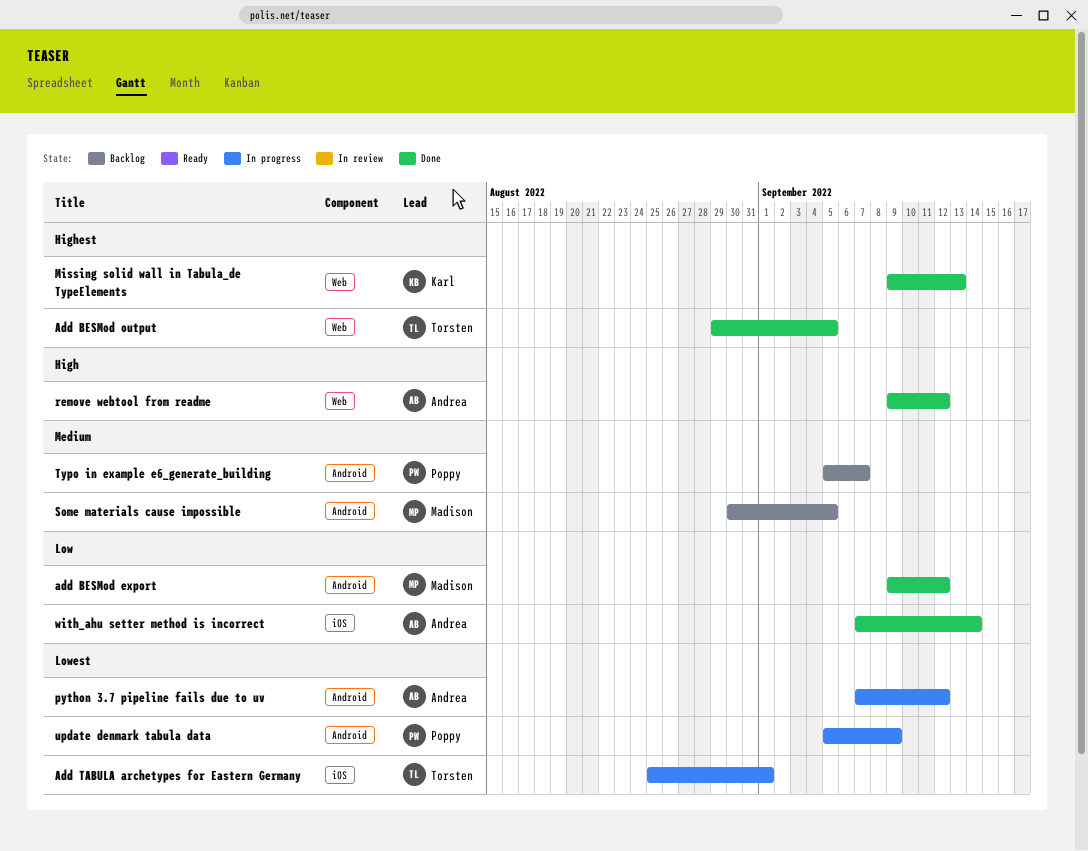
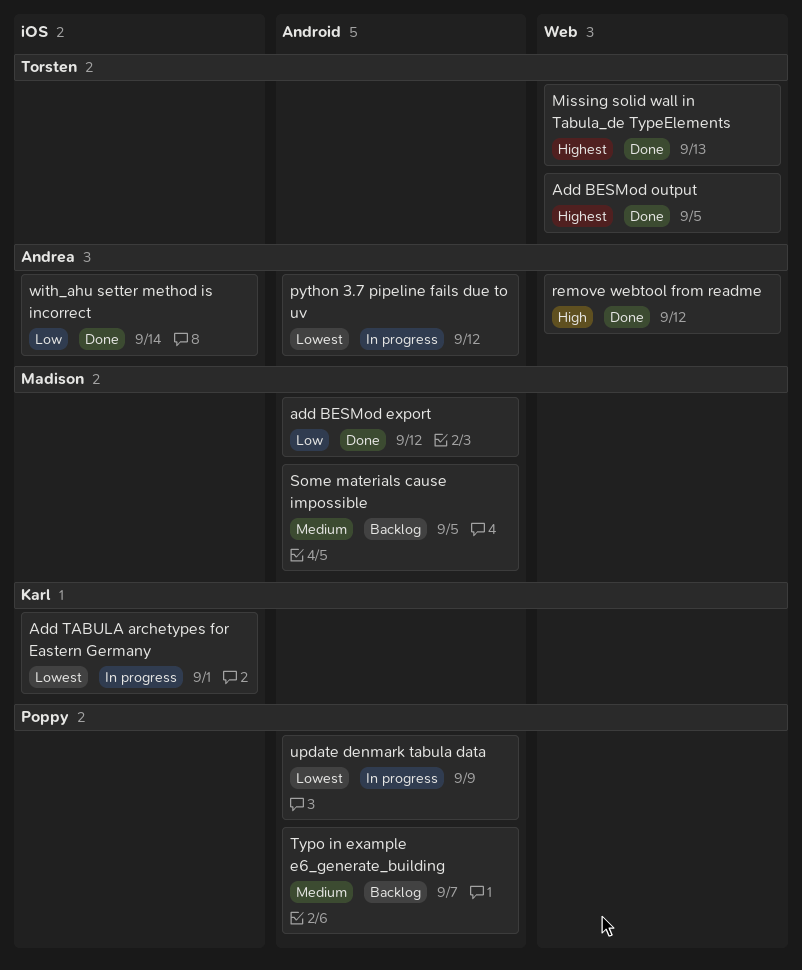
Add TABULA archetypes for Eastern Germany, owner: Torsten -> Karl
Missing solid wall in Tabula_de TypeElements, owner: Karl -> Torsten

